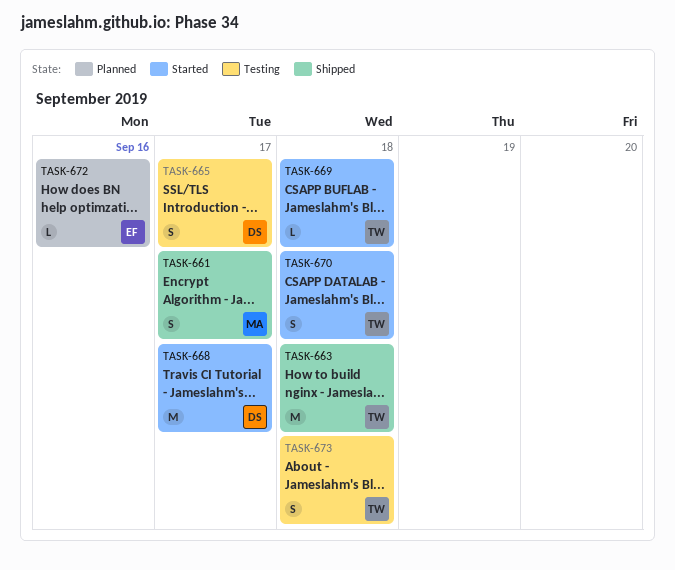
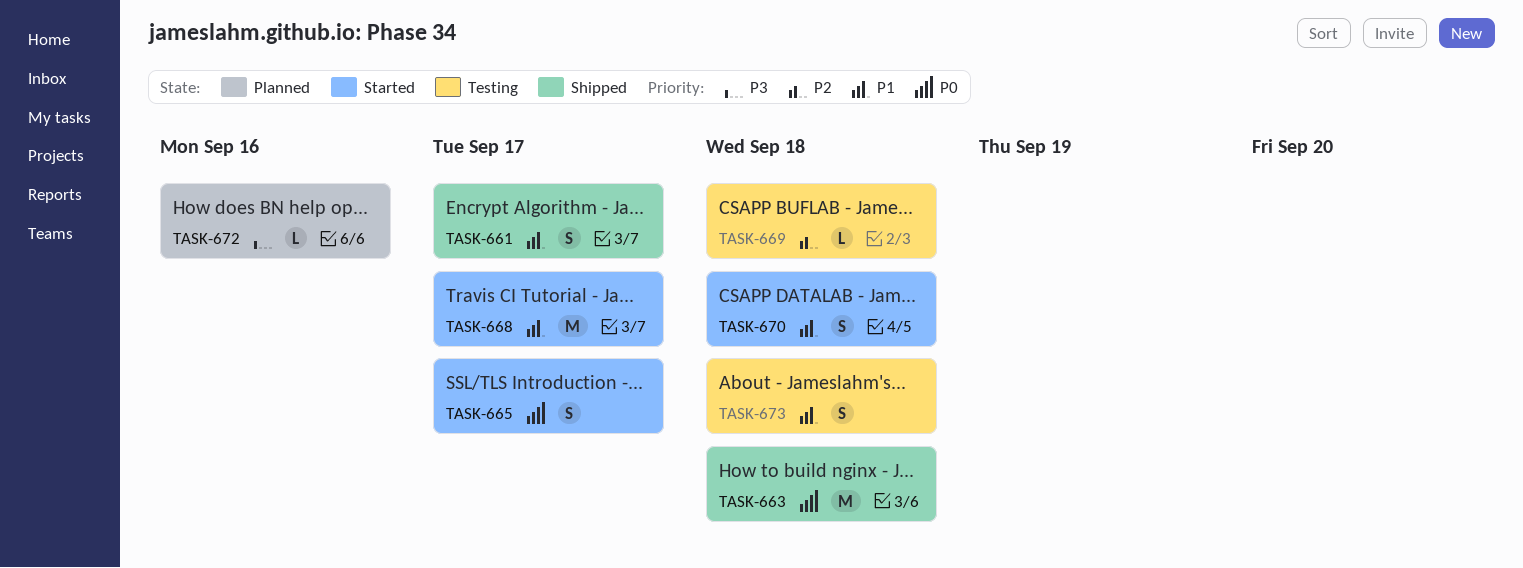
TASK-665, status: Testing -> Started
TASK-669, status: Started -> Testing

